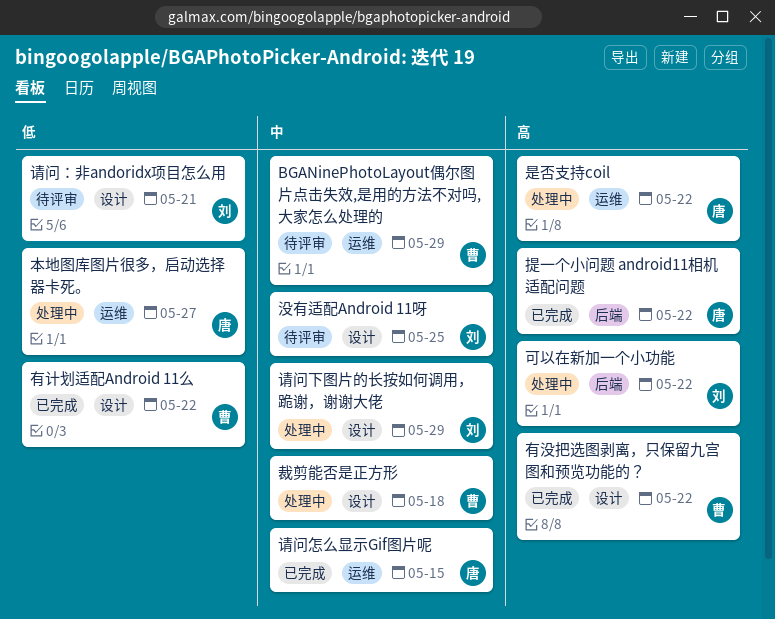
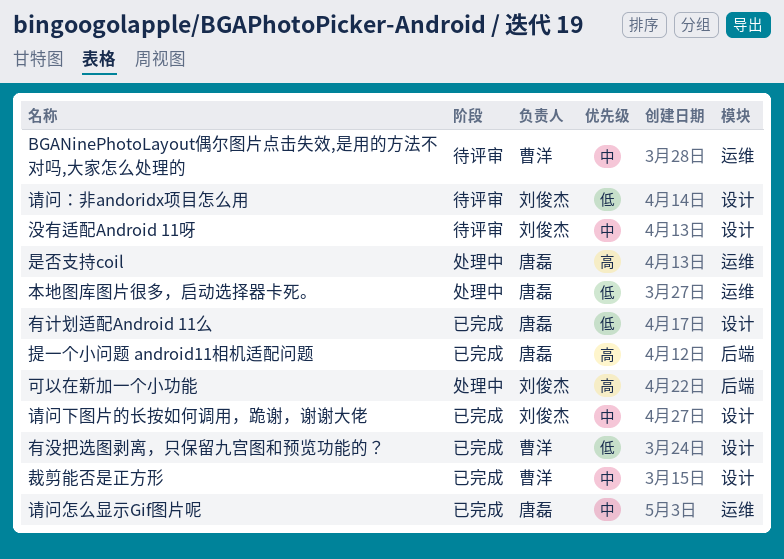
有没把选图剥离，只保留九宫图和预览功能的？, priority: 高 -> 低
有计划适配Android 11么, owner: 曹洋 -> 唐磊
裁剪能否是正方形, status: 处理中 -> 已完成
请问下图片的长按如何调用，跪谢，谢谢大佬, status: 处理中 -> 已完成

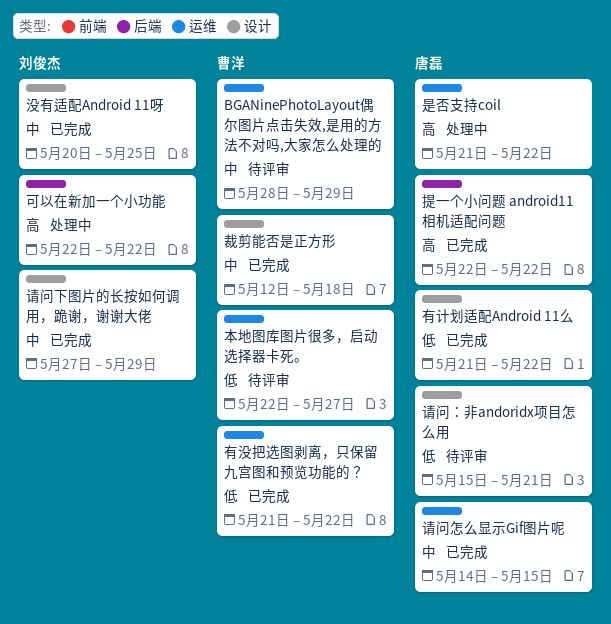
有没把选图剥离，只保留九宫图和预览功能的？, label: 设计 -> 运维
本地图库图片很多，启动选择器卡死。, status: 处理中 -> 待评审
本地图库图片很多，启动选择器卡死。, owner: 唐磊 -> 曹洋
没有适配Android 11呀, status: 待评审 -> 已完成
请问：非andoridx项目怎么用, owner: 刘俊杰 -> 唐磊

